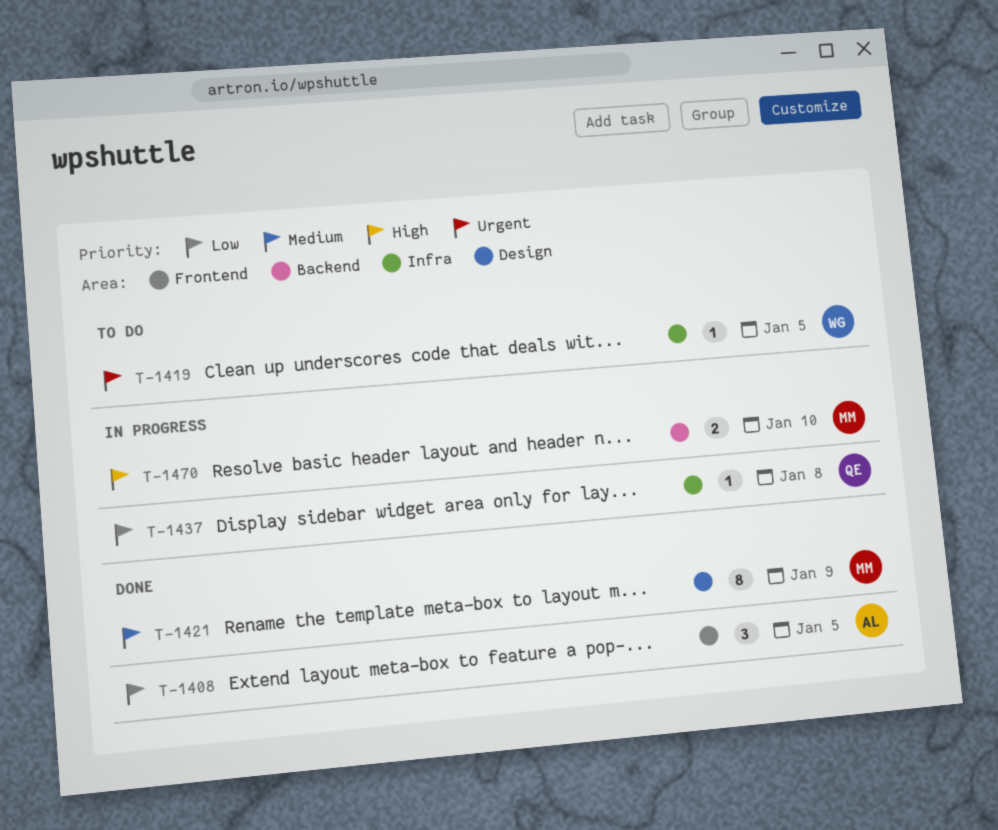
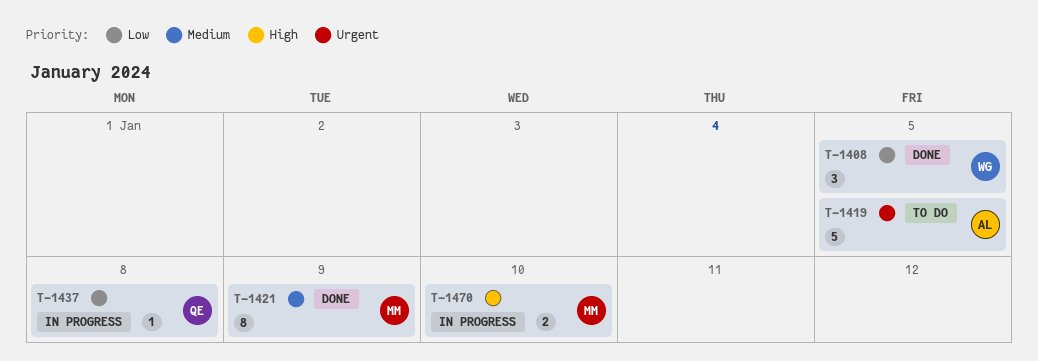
T-1408, owner: AL -> WG
T-1419, owner: WG -> AL
T-1419, estimate: 1 -> 5

